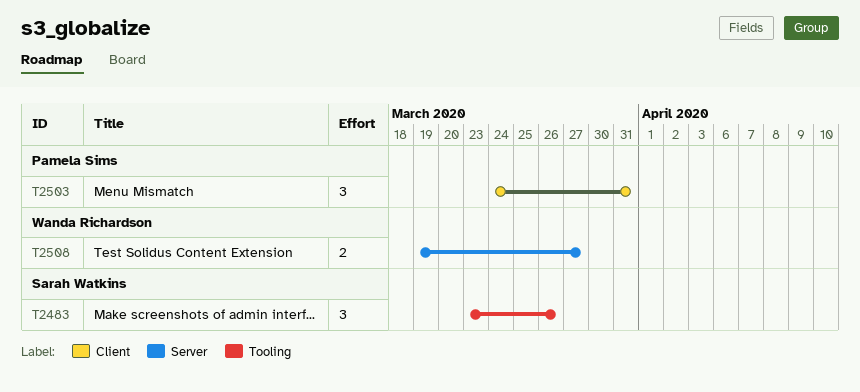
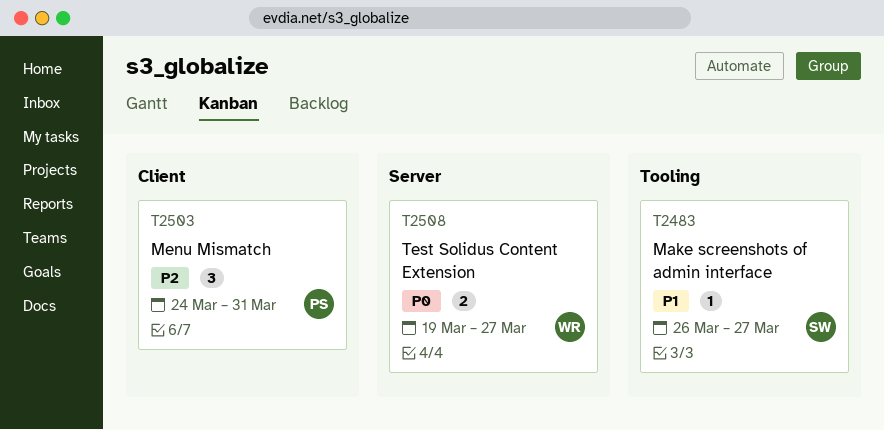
T2483, estimate: 3 -> 1
T2483, start: Mar 23 -> Mar 26
T2483, due: Mar 26 -> Mar 27

